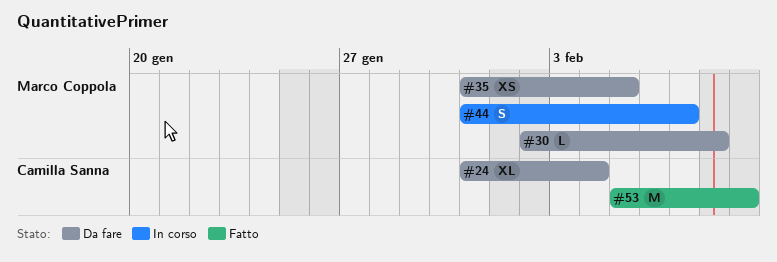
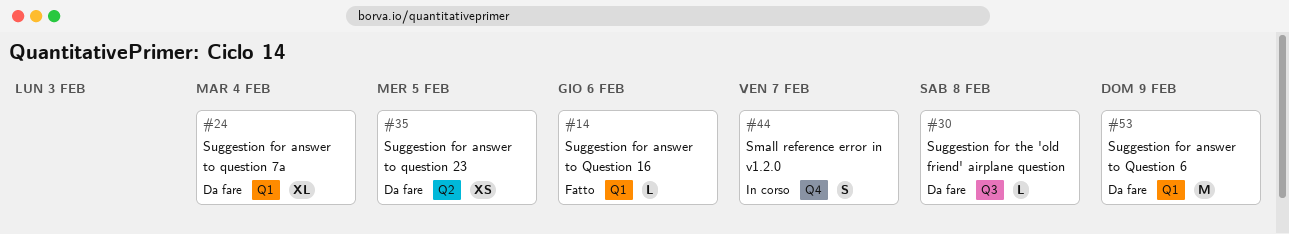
#14: none -> present
#53, status: Fatto -> Da fare

